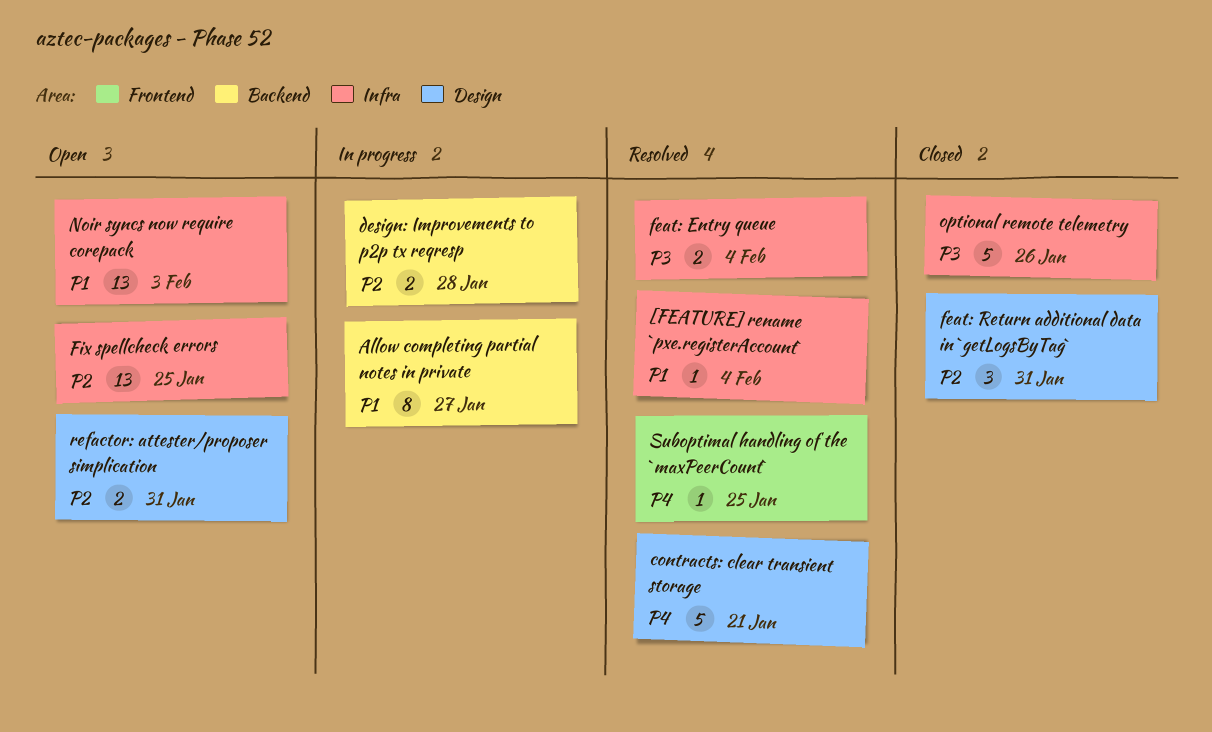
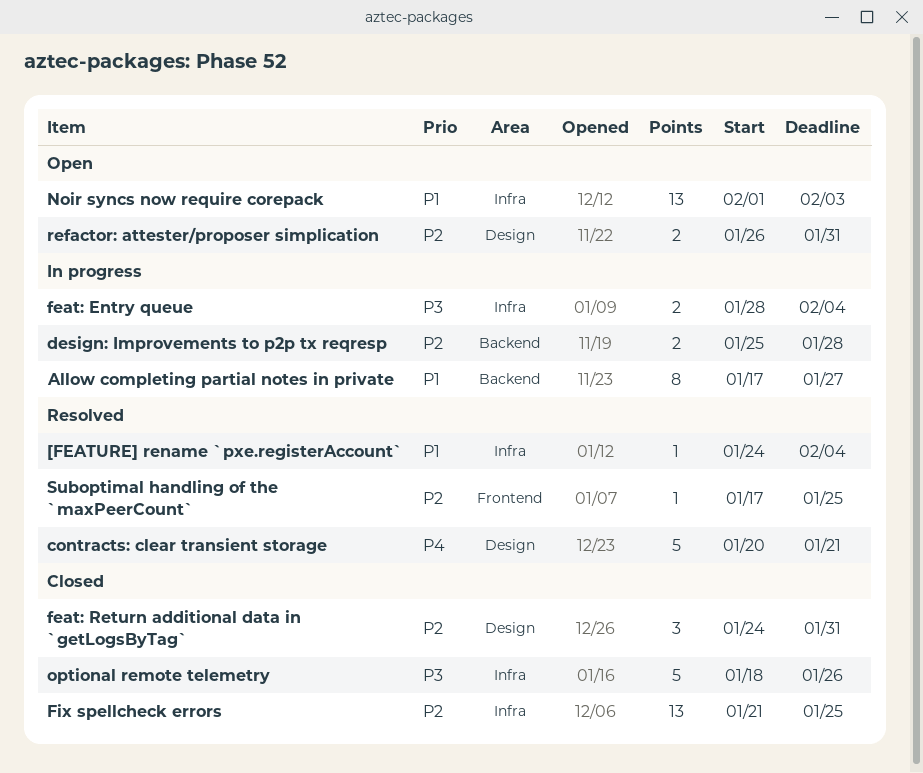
feat: Entry queue, status: Resolved -> In progress
Fix spellcheck errors, status: Open -> Closed
Suboptimal handling of the `maxPeerCount`, priority: P4 -> P2

